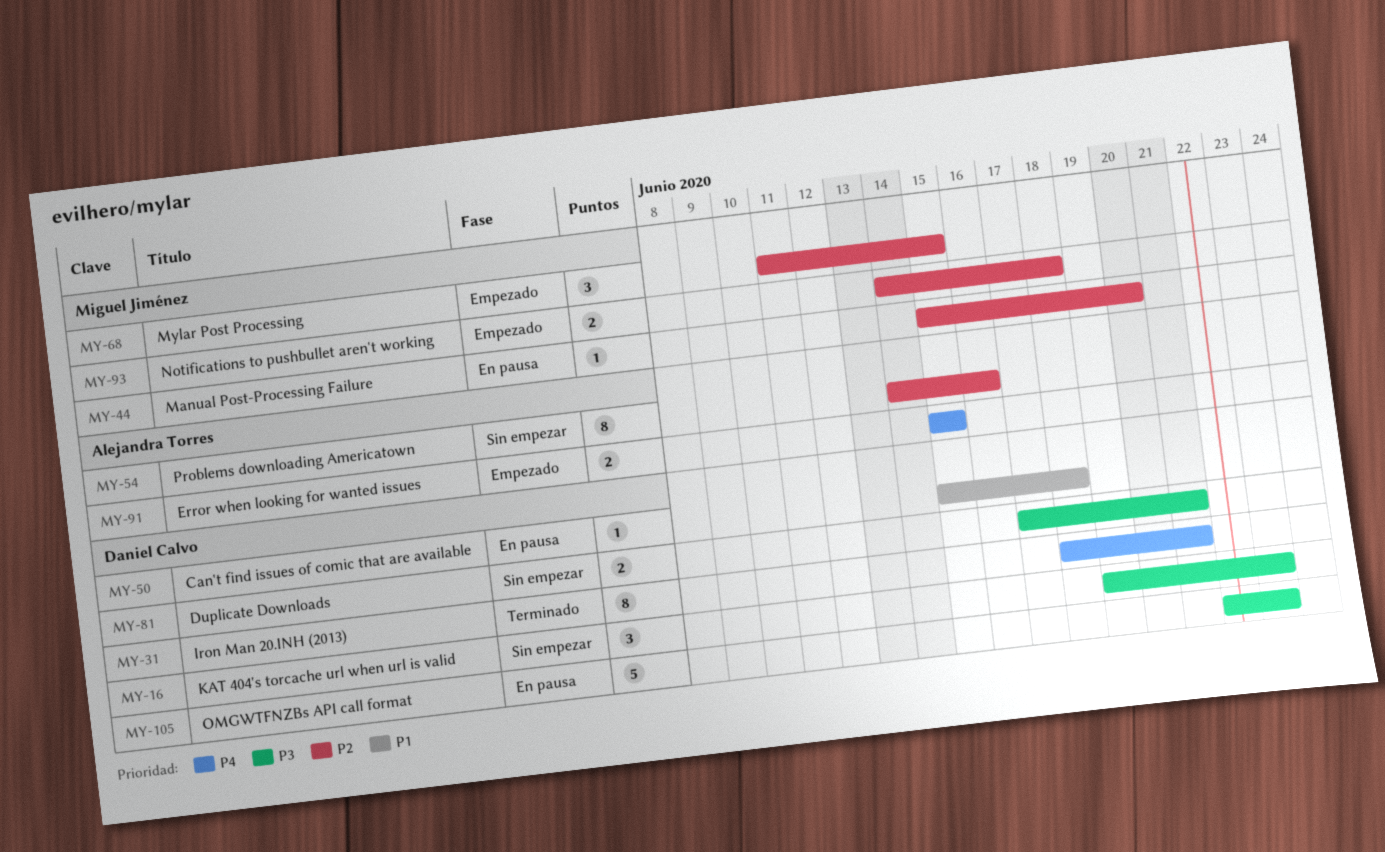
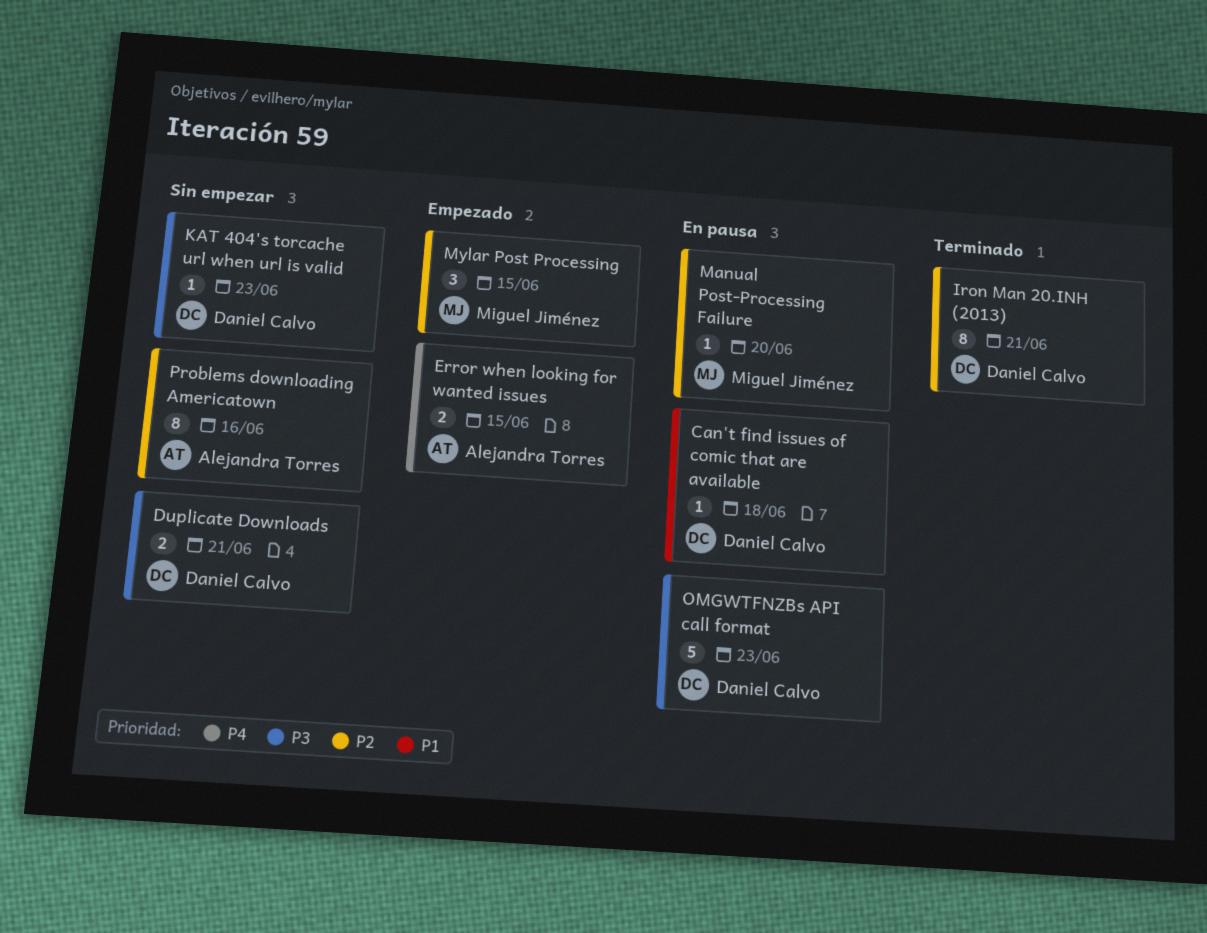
Iron Man 20.INH (2013), priority: P4 -> P2
KAT 404's torcache url when url is valid, estimate: 3 -> 1
Notifications to pushbullet aren't working: present -> none

